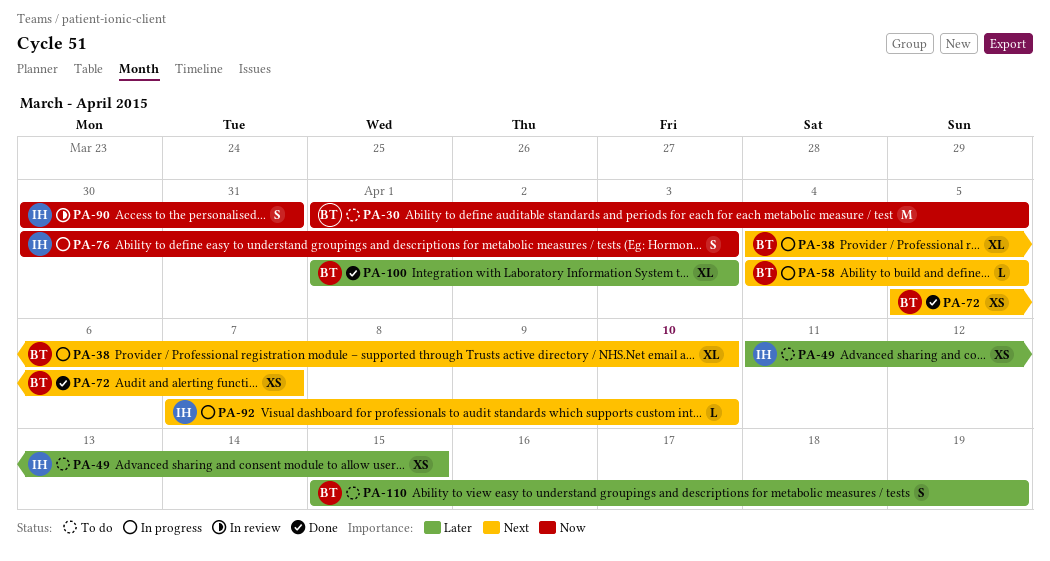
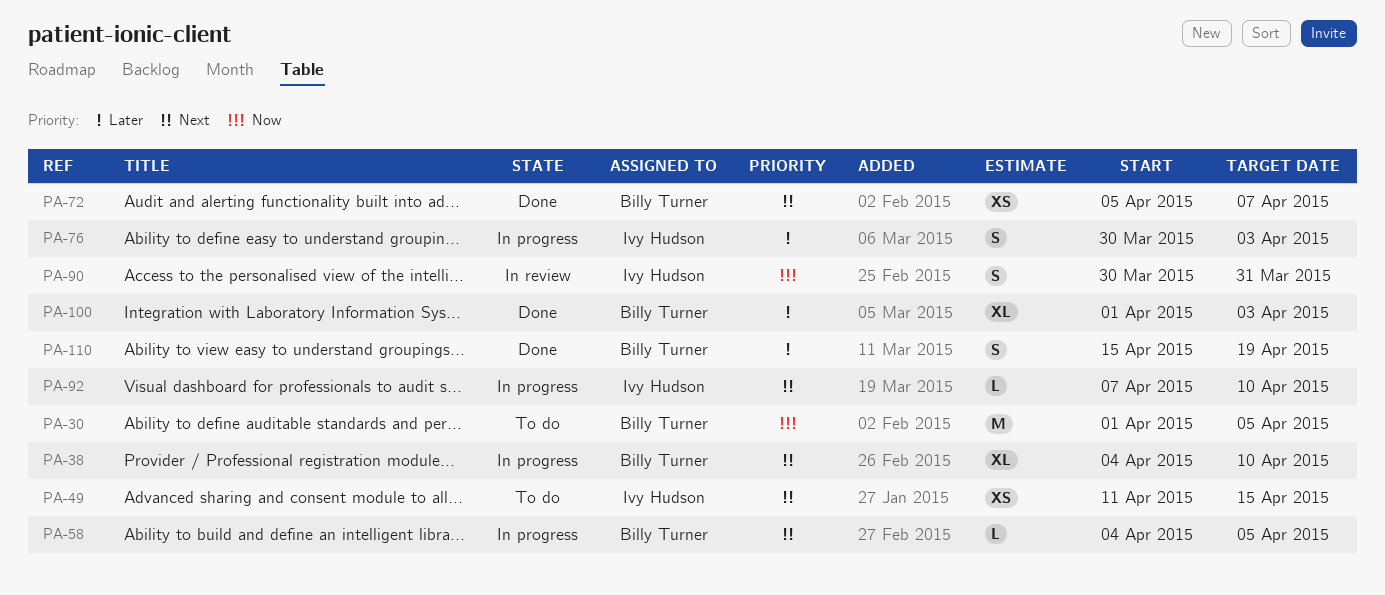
PA-49, priority: Later -> Next
PA-76, priority: Now -> Later
PA-110, status: To do -> Done

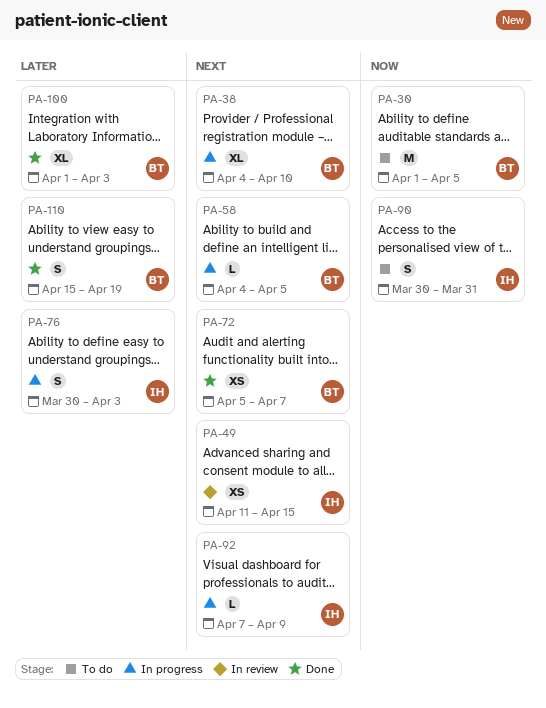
PA-49, status: To do -> In review
PA-90, status: In review -> To do
PA-92, due: Apr 10 -> Apr 9

